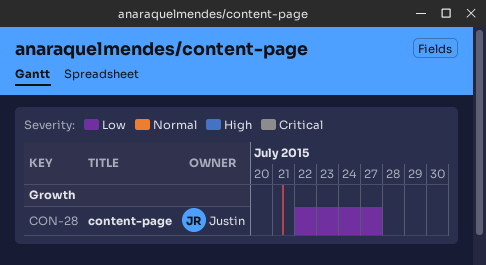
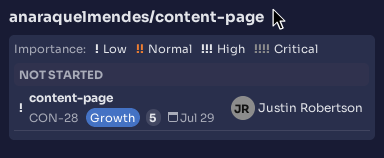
CON-28, due: Jul 27 -> Jul 29

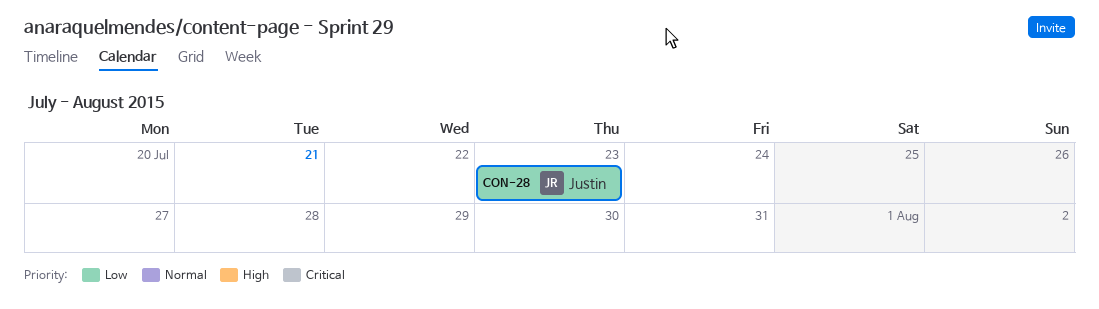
CON-28, due: Jul 29 -> Jul 23

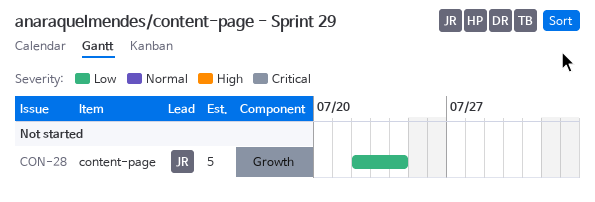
CON-28, due: Jul 23 -> Jul 24

